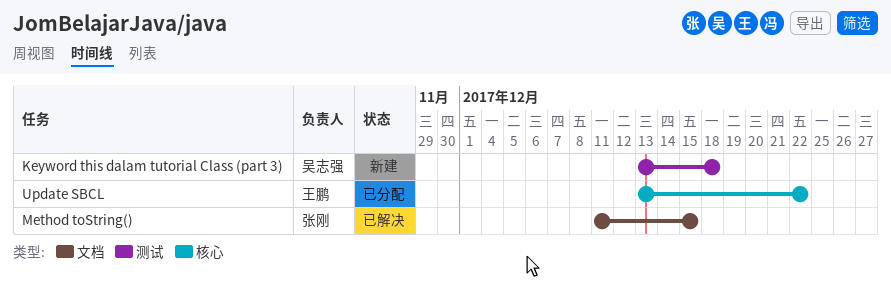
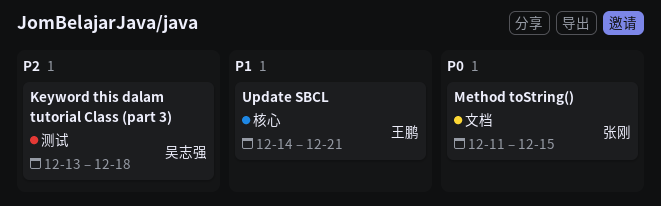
Update SBCL, start: Dec 13 -> Dec 14
Update SBCL, due: Dec 22 -> Dec 21

